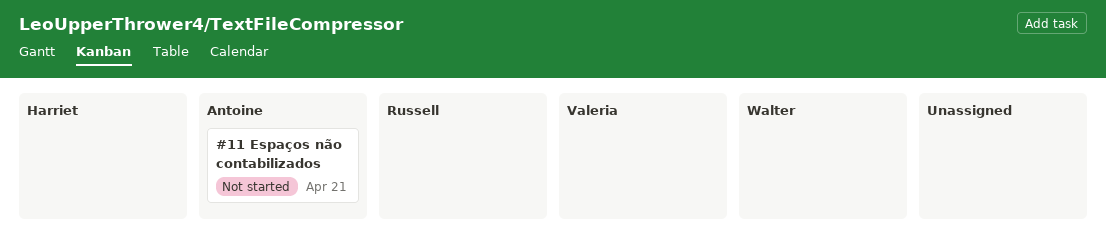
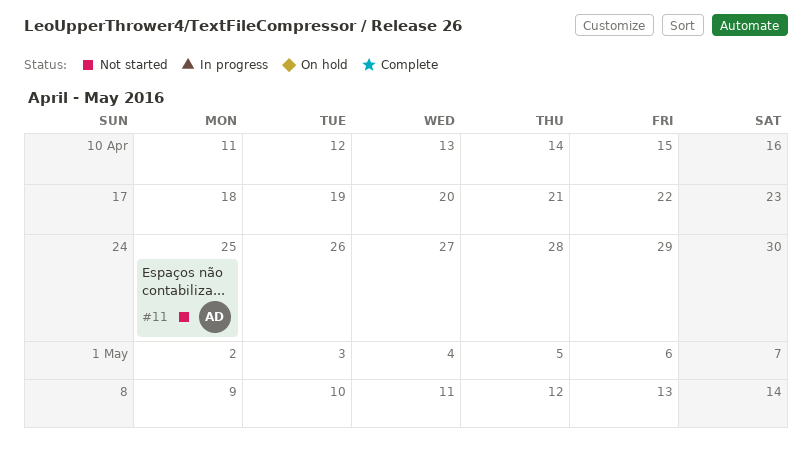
#11, due: Apr 21 -> Apr 25

